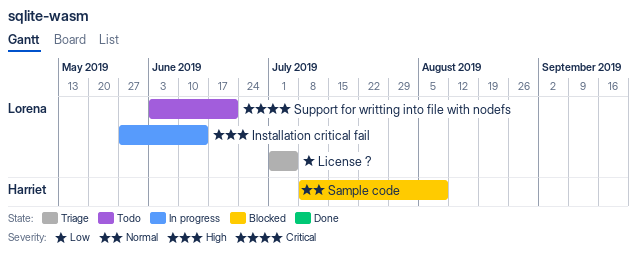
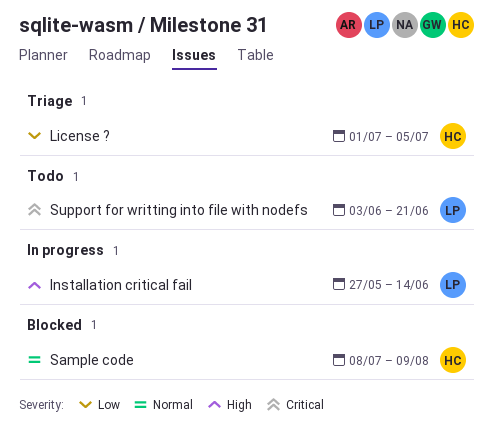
License ?, owner: Lorena -> Harriet

